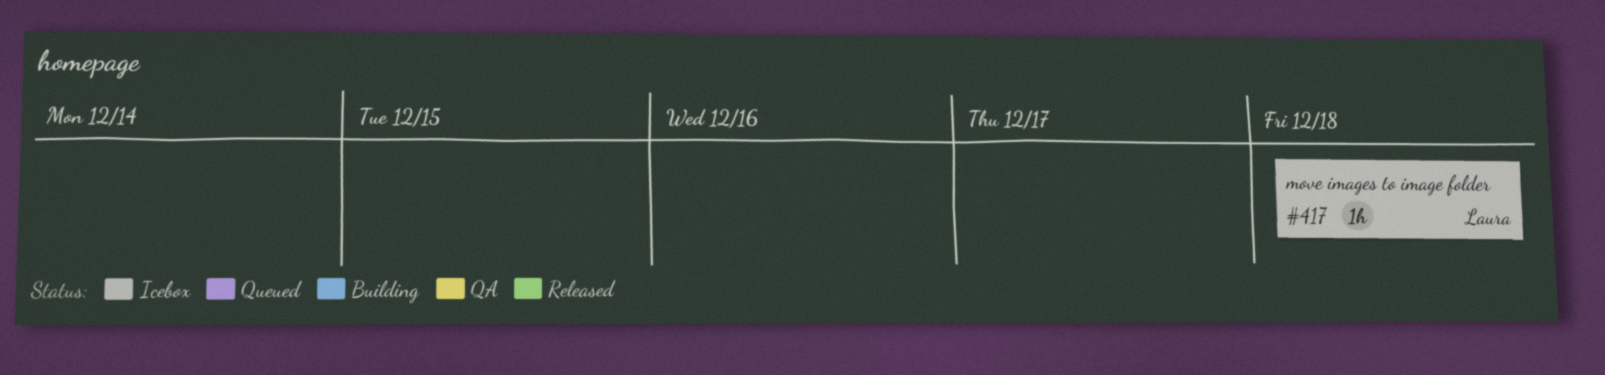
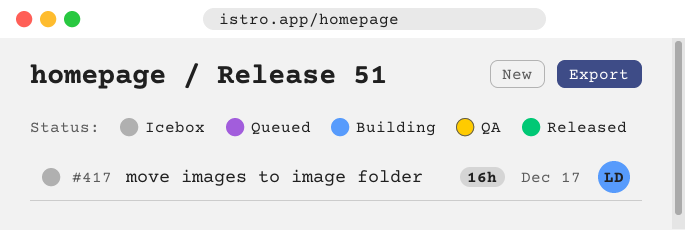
#417, estimate: 1h -> 16h
#417, due: Dec 18 -> Dec 17

